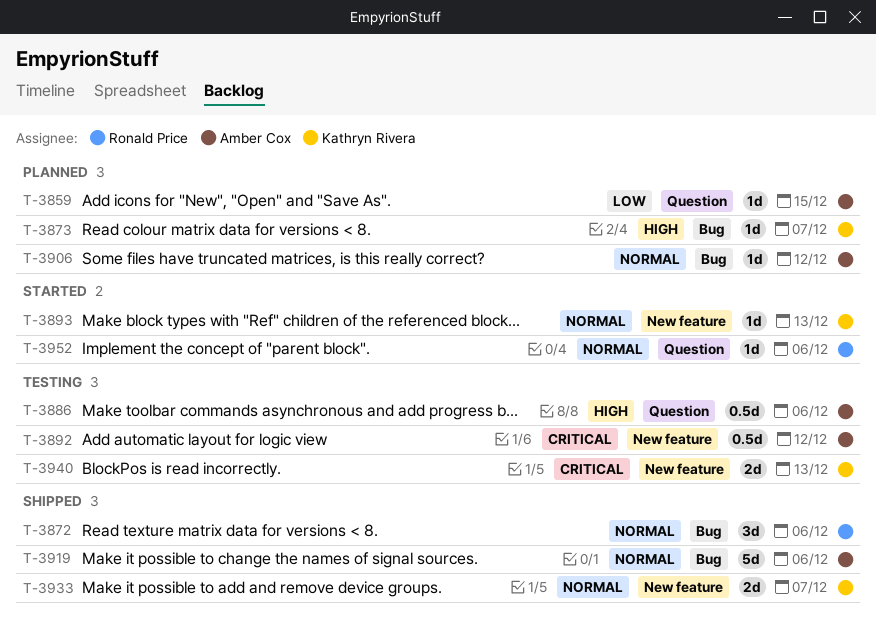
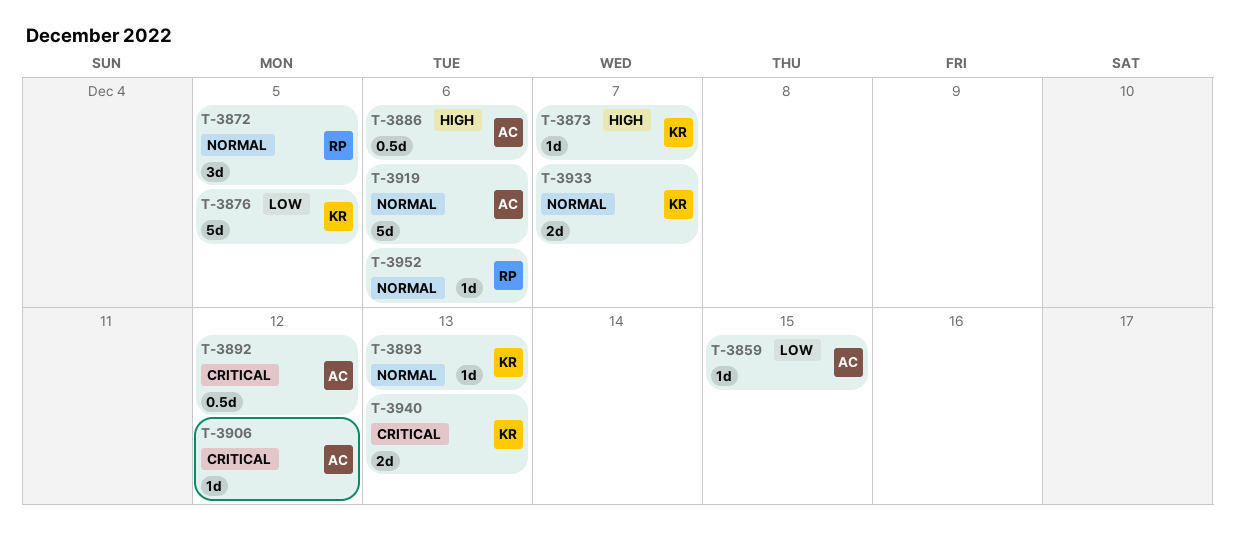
T-3872, due: Dec 6 -> Dec 5
T-3876: none -> present
T-3906, priority: Normal -> Critical

